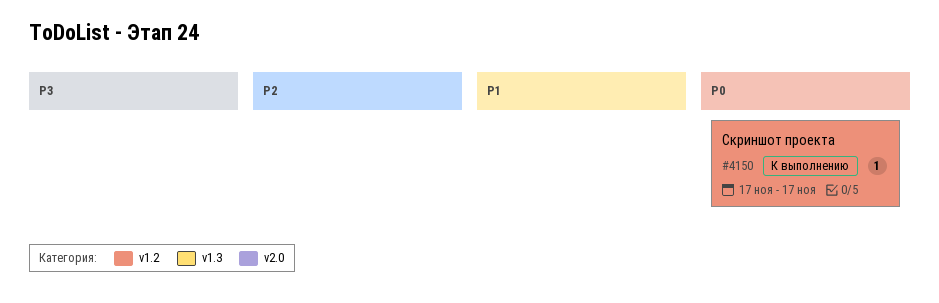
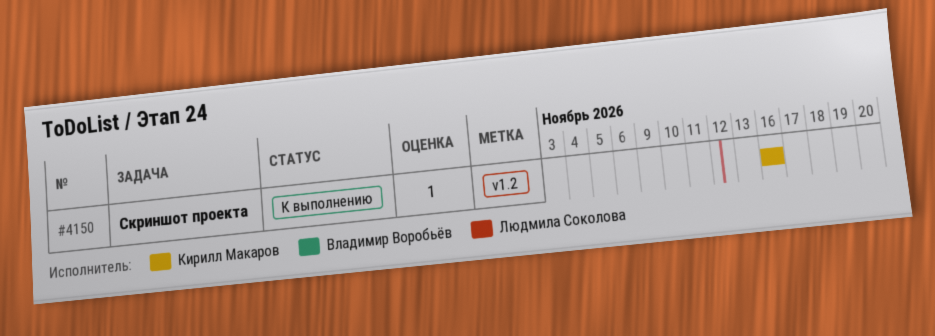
#4150, start: Nov 17 -> Nov 16
#4150, due: Nov 17 -> Nov 16

